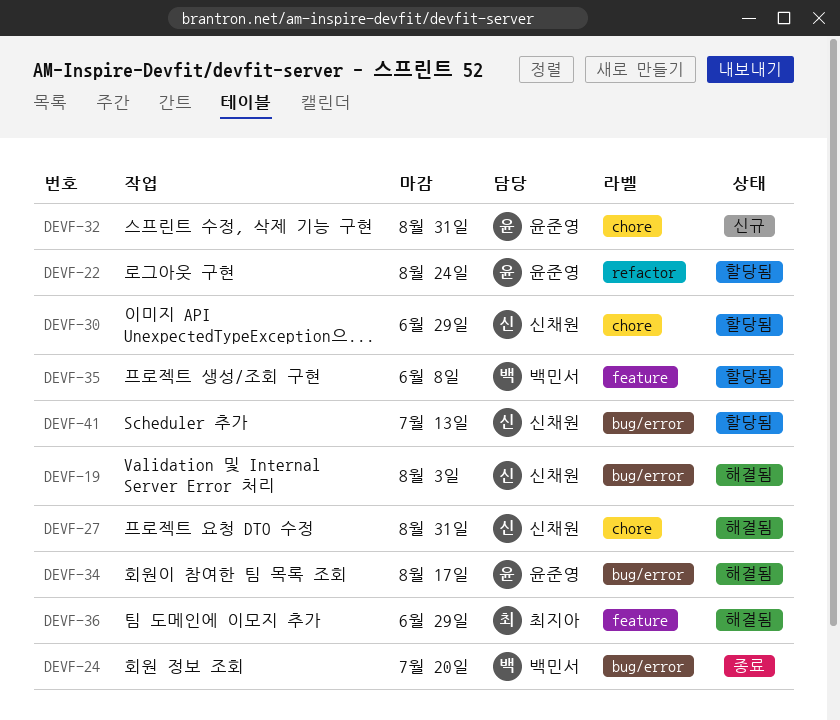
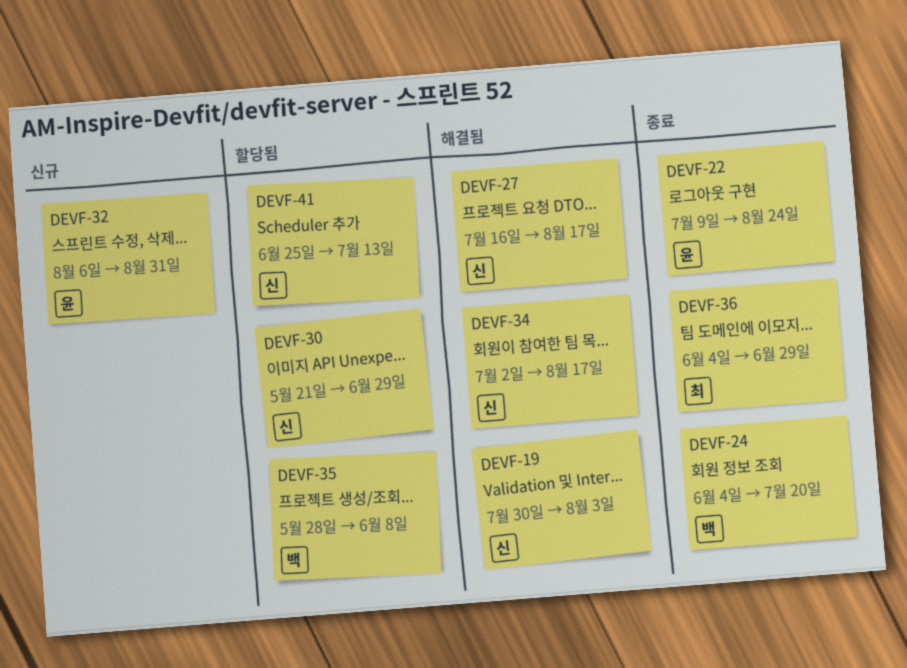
DEVF-22, status: 할당됨 -> 종료
DEVF-27, due: Aug 31 -> Aug 17
DEVF-34, owner: 윤준영 -> 신채원
DEVF-36, status: 해결됨 -> 종료

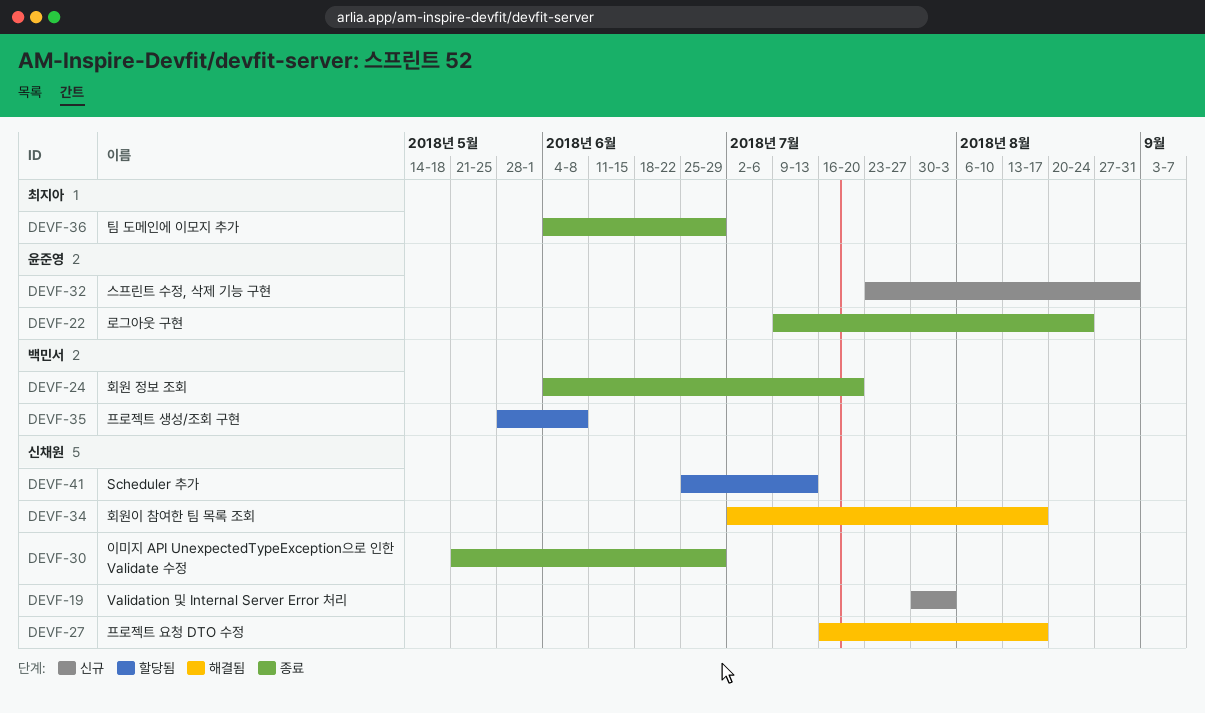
DEVF-19, status: 해결됨 -> 신규
DEVF-30, status: 할당됨 -> 종료
DEVF-32, start: Aug 6 -> Jul 23

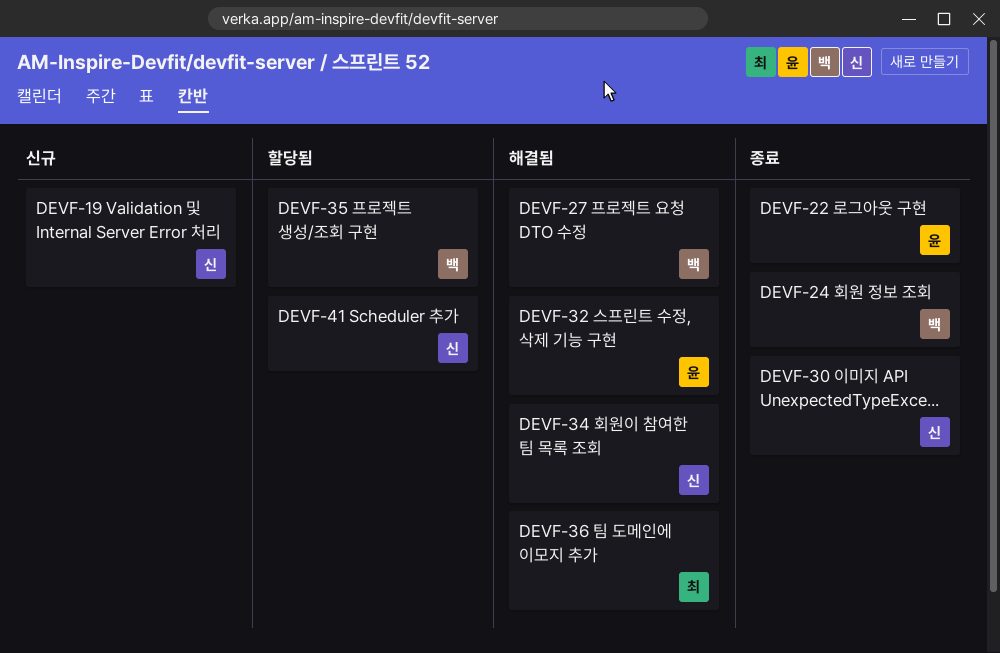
DEVF-27, owner: 신채원 -> 백민서
DEVF-32, status: 신규 -> 해결됨
DEVF-36, status: 종료 -> 해결됨

